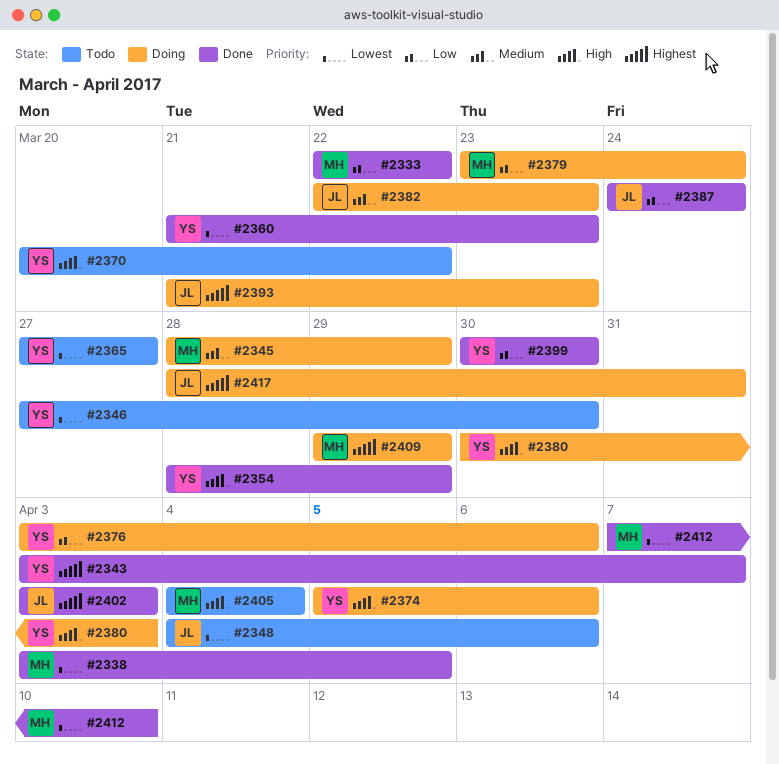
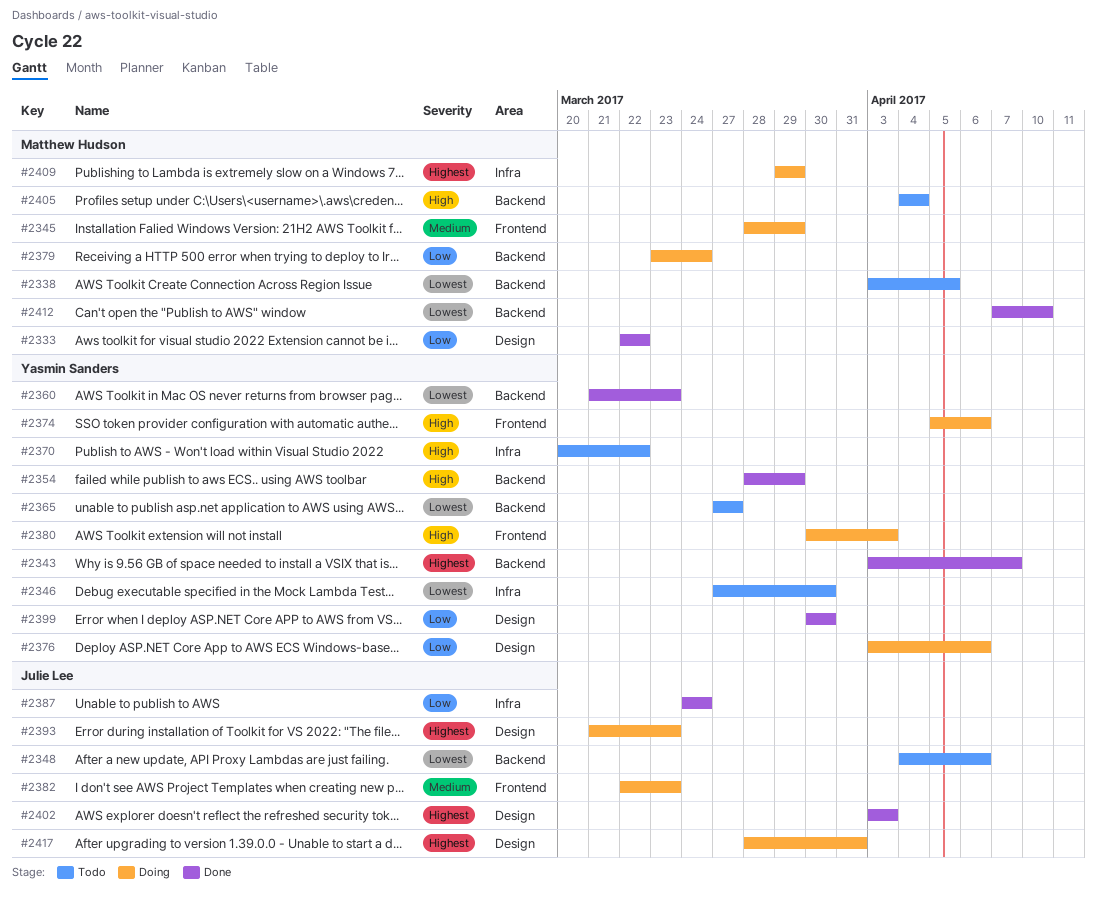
#2338, status: Done -> Todo

